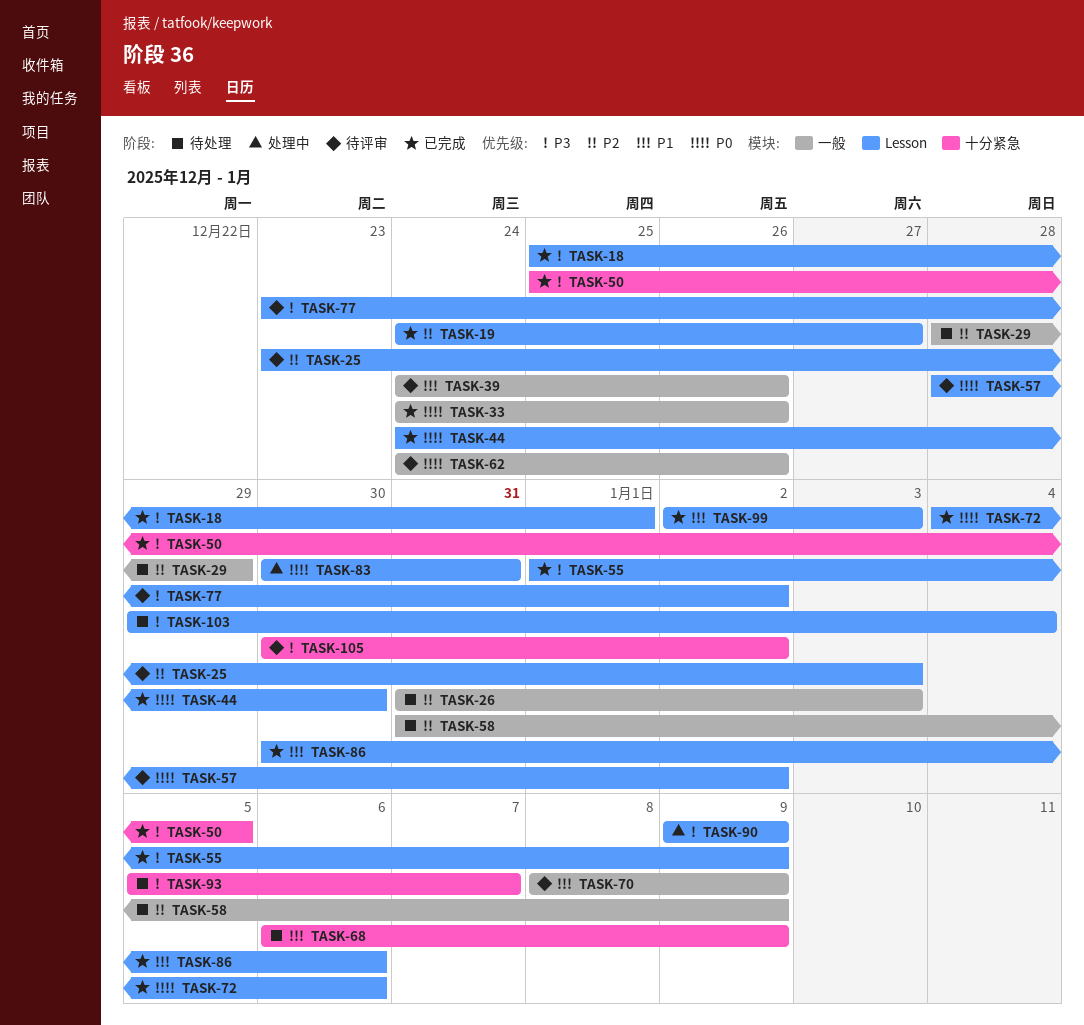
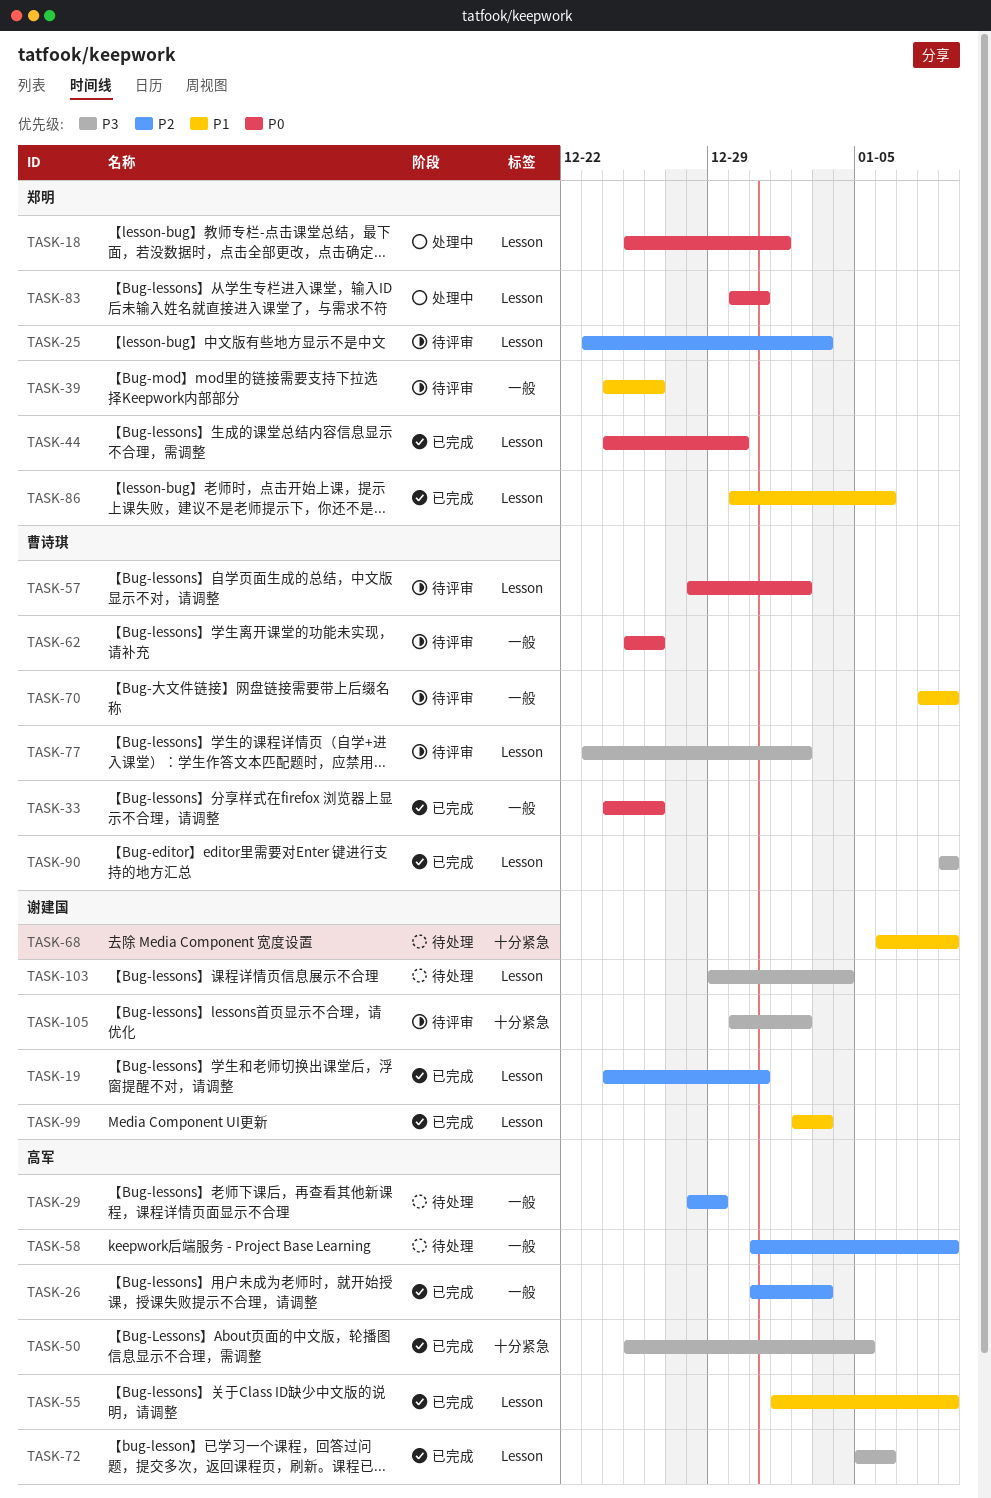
TASK-18, status: 已完成 -> 处理中
TASK-18, priority: P3 -> P0
TASK-19, due: Dec 27 -> Dec 31
TASK-26, status: 待处理 -> 已完成
TASK-55, priority: P3 -> P1
TASK-62, start: Dec 24 -> Dec 25
TASK-72, priority: P0 -> P3
TASK-72, start: Jan 4 -> Jan 5
TASK-90, status: 处理中 -> 已完成
TASK-93: present -> none

